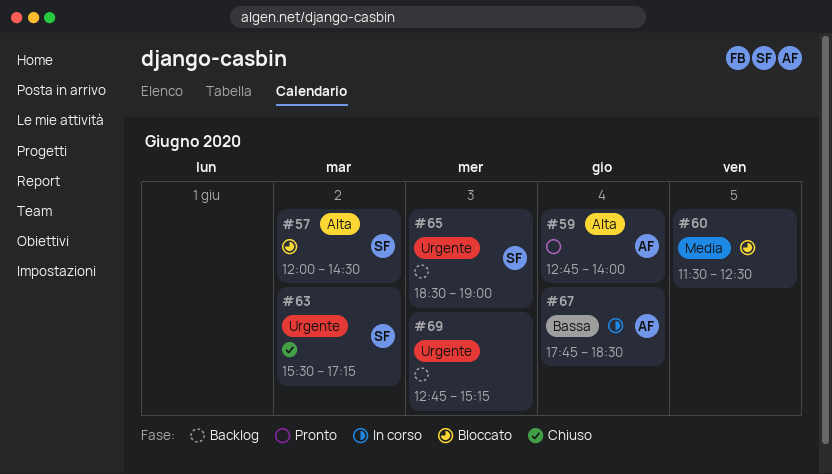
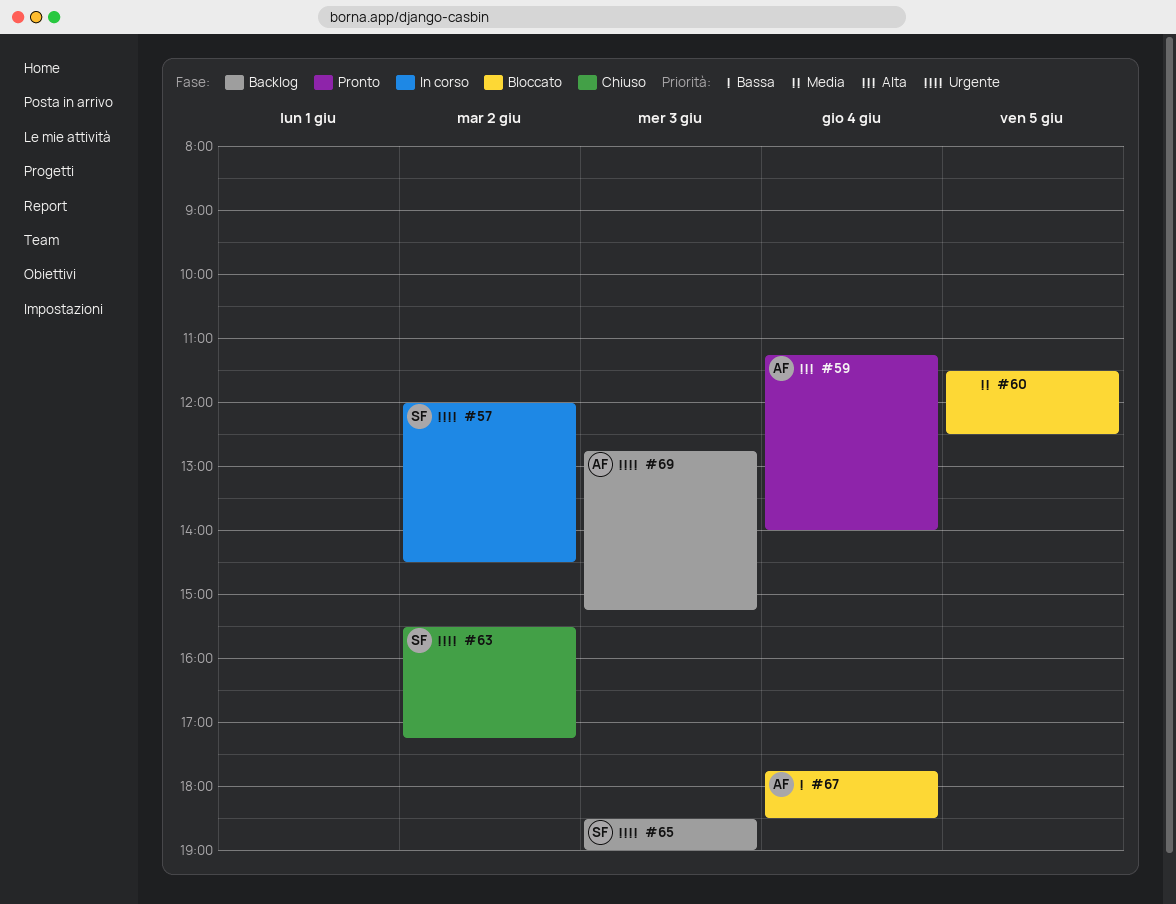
#57, status: Bloccato -> In corso
#57, priority: Alta -> Urgente
#59, begins: 12:45 -> 11:15
#67, status: In corso -> Bloccato
#69, owner: none -> AF

